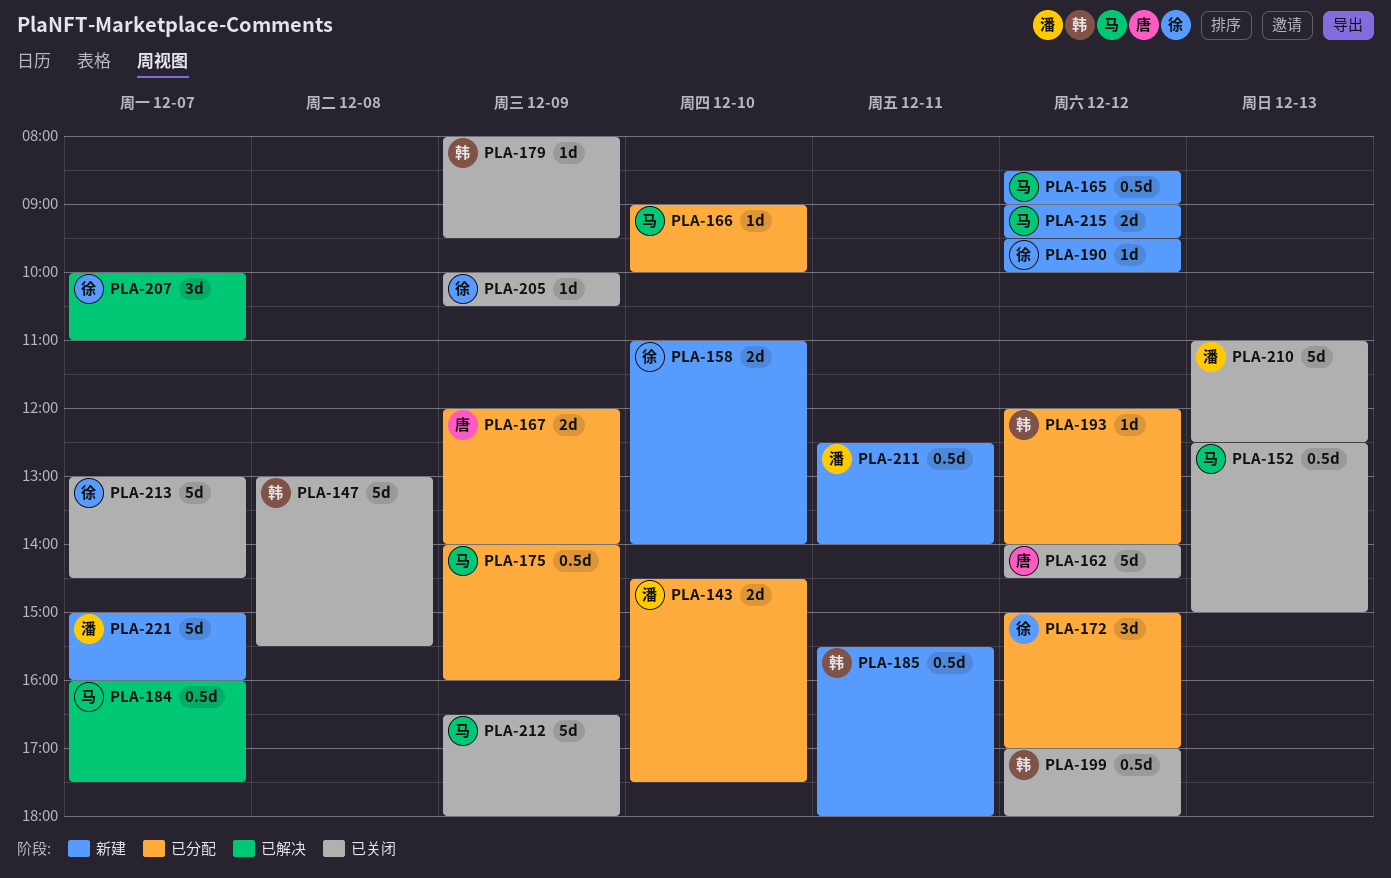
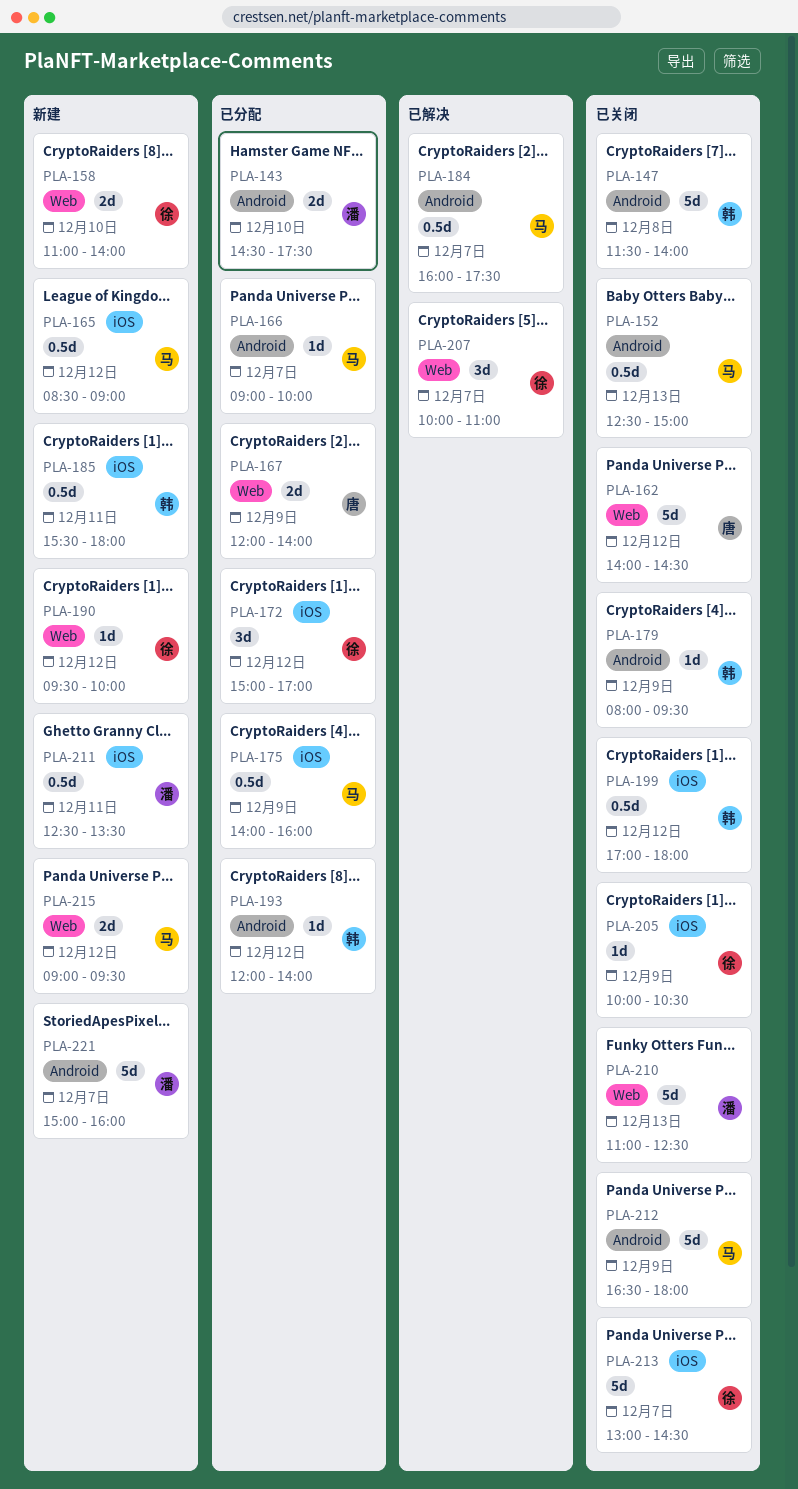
PLA-147, begins: 13:00 -> 11:30
PLA-147, ends: 15:30 -> 14:00
PLA-166, day: Dec 10 -> Dec 7
PLA-211, ends: 14:00 -> 13:30

